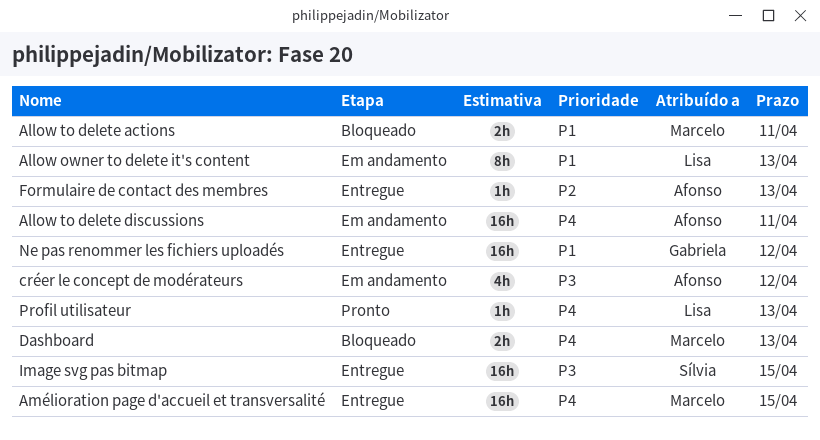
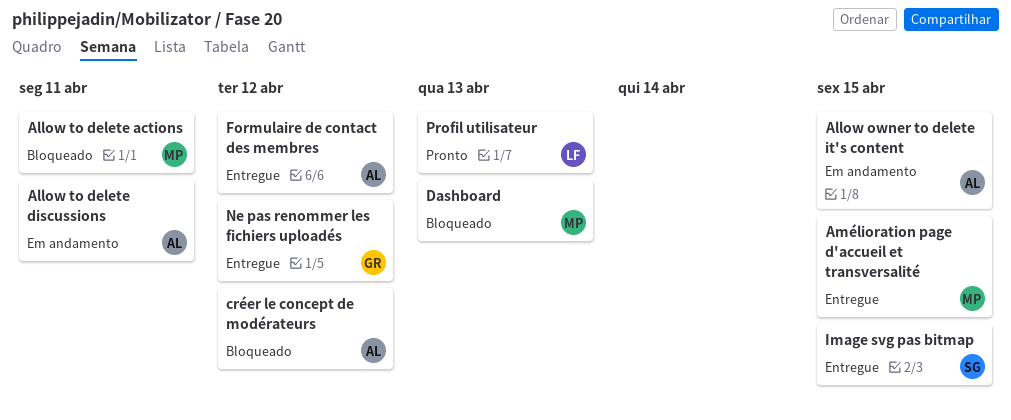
Allow owner to delete it's content, owner: Lisa -> Afonso
Allow owner to delete it's content, due: Apr 13 -> Apr 15
créer le concept de modérateurs, status: Em andamento -> Bloqueado
Formulaire de contact des membres, due: Apr 13 -> Apr 12

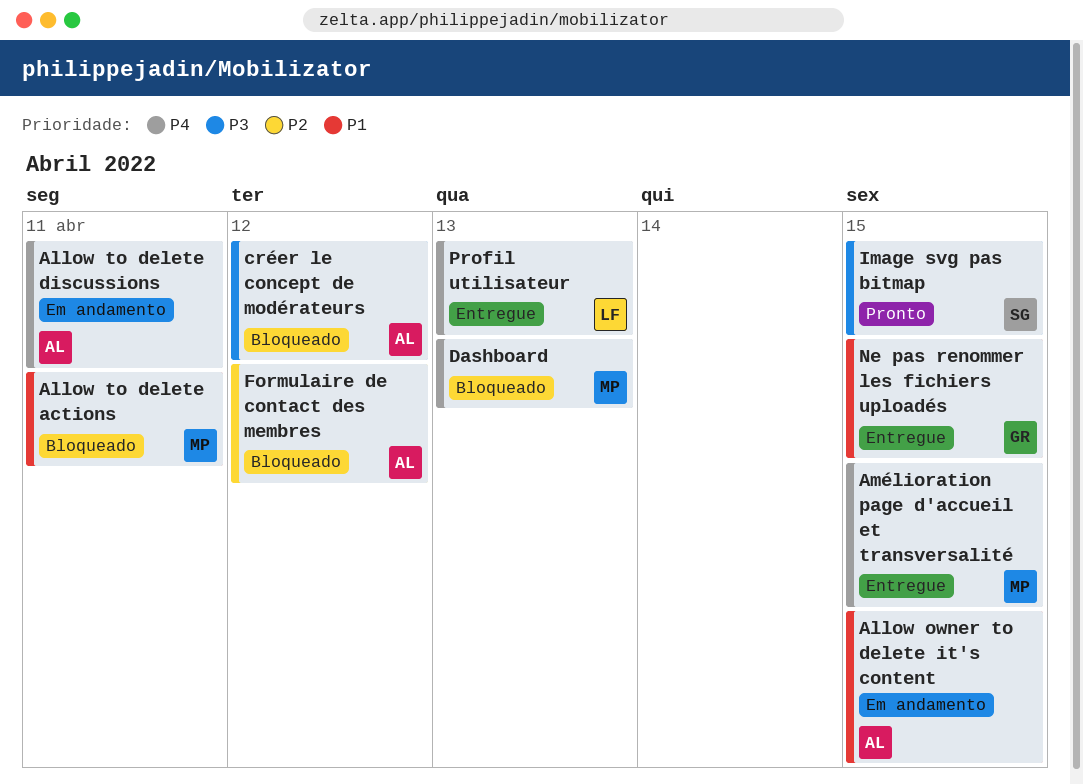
Formulaire de contact des membres, status: Entregue -> Bloqueado
Image svg pas bitmap, status: Entregue -> Pronto
Ne pas renommer les fichiers uploadés, due: Apr 12 -> Apr 15
Profil utilisateur, status: Pronto -> Entregue

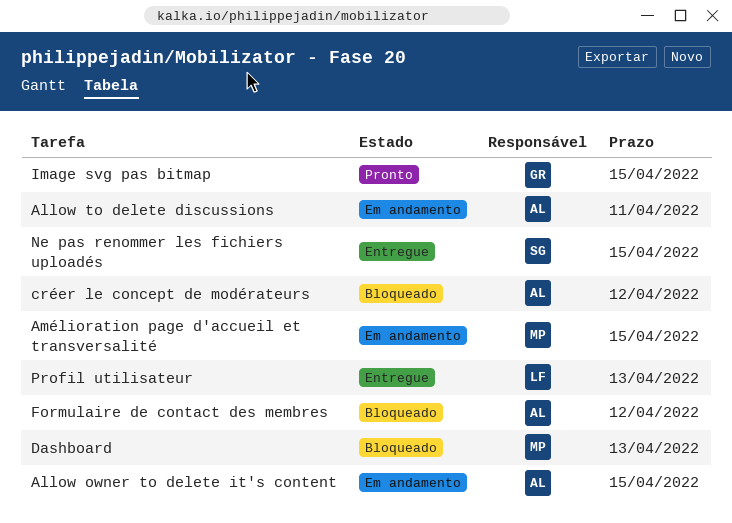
Allow to delete actions: present -> none
Amélioration page d'accueil et transversalité, status: Entregue -> Em andamento
Image svg pas bitmap, owner: SG -> GR
Ne pas renommer les fichiers uploadés, owner: GR -> SG

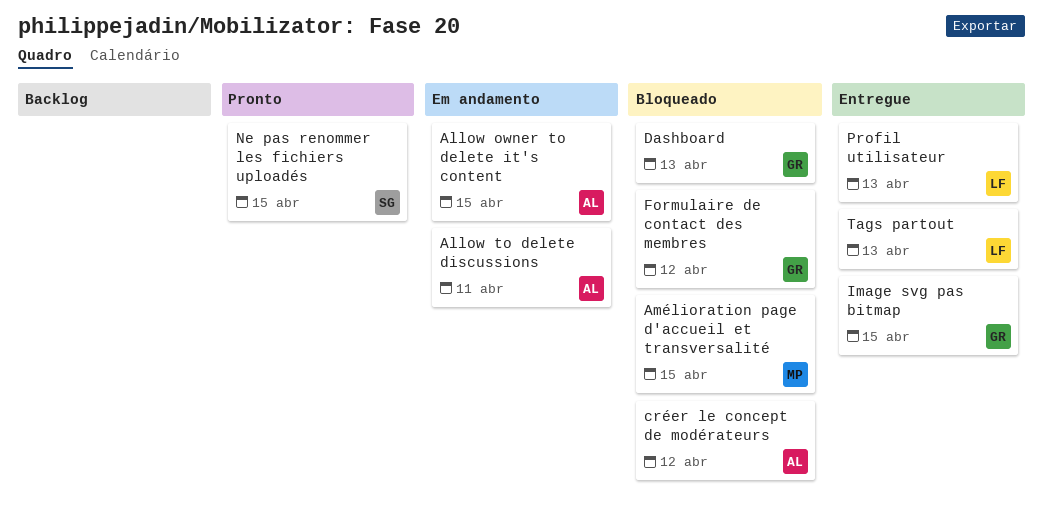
Amélioration page d'accueil et transversalité, status: Em andamento -> Bloqueado
Dashboard, owner: MP -> GR
Formulaire de contact des membres, owner: AL -> GR
Image svg pas bitmap, status: Pronto -> Entregue
Ne pas renommer les fichiers uploadés, status: Entregue -> Pronto
Tags partout: none -> present

